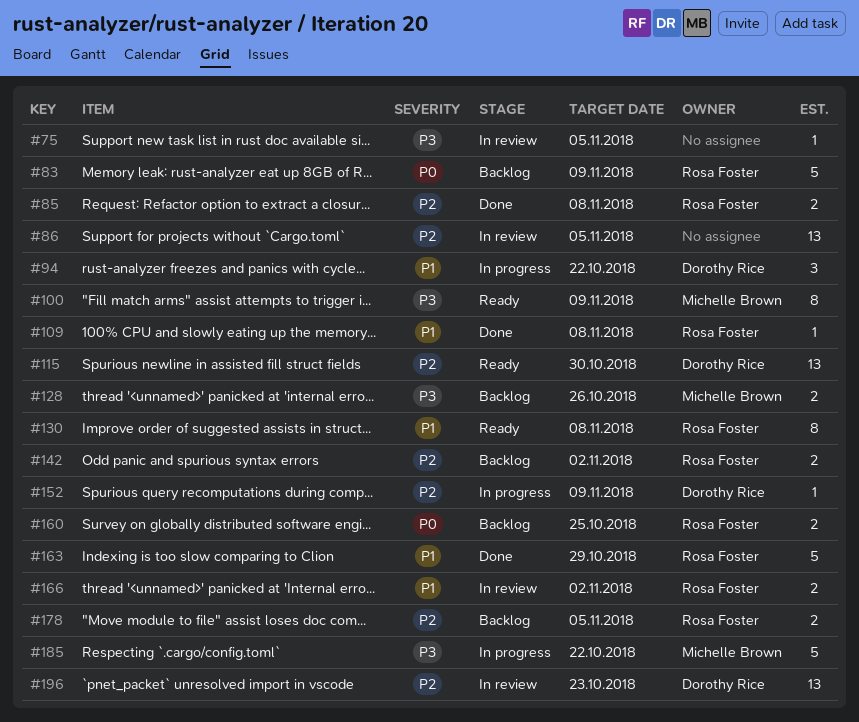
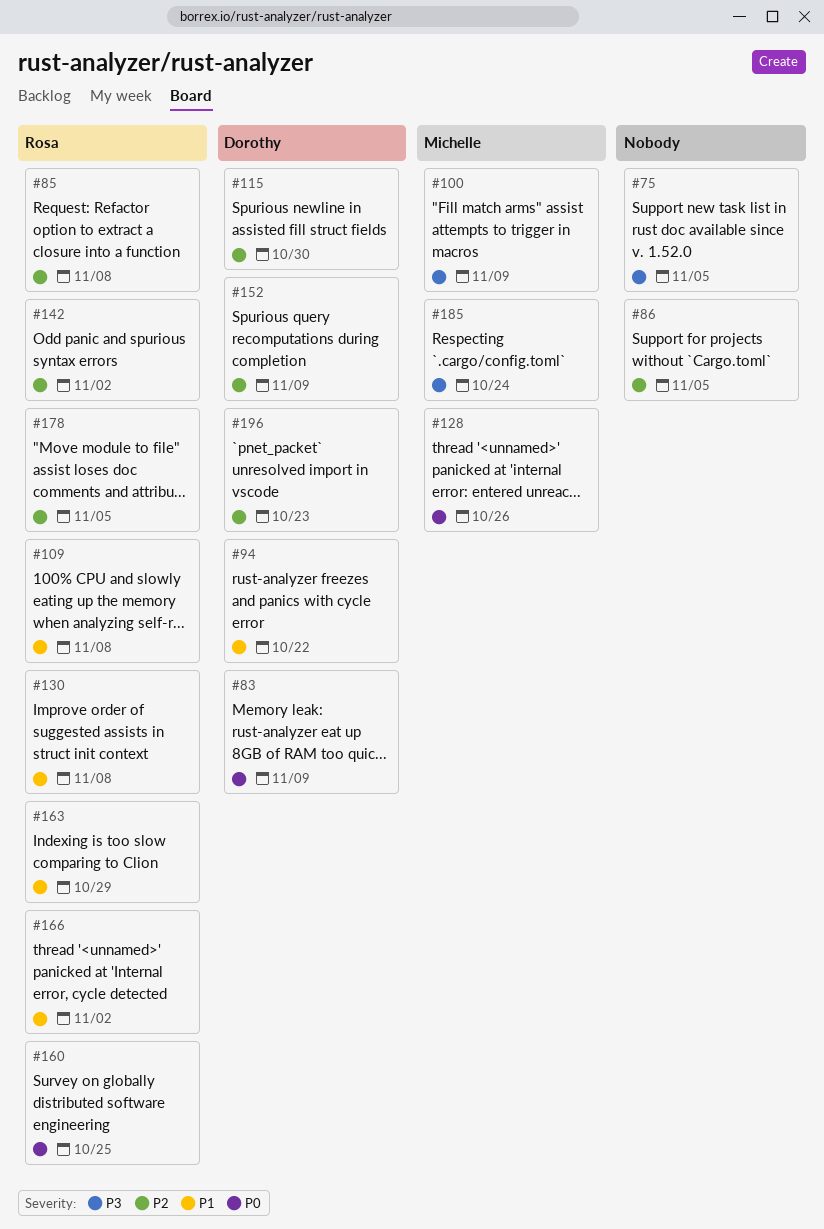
#83, owner: Rosa Foster -> Dorothy Rice
#128, priority: P3 -> P0
#185, due: Oct 22 -> Oct 24

